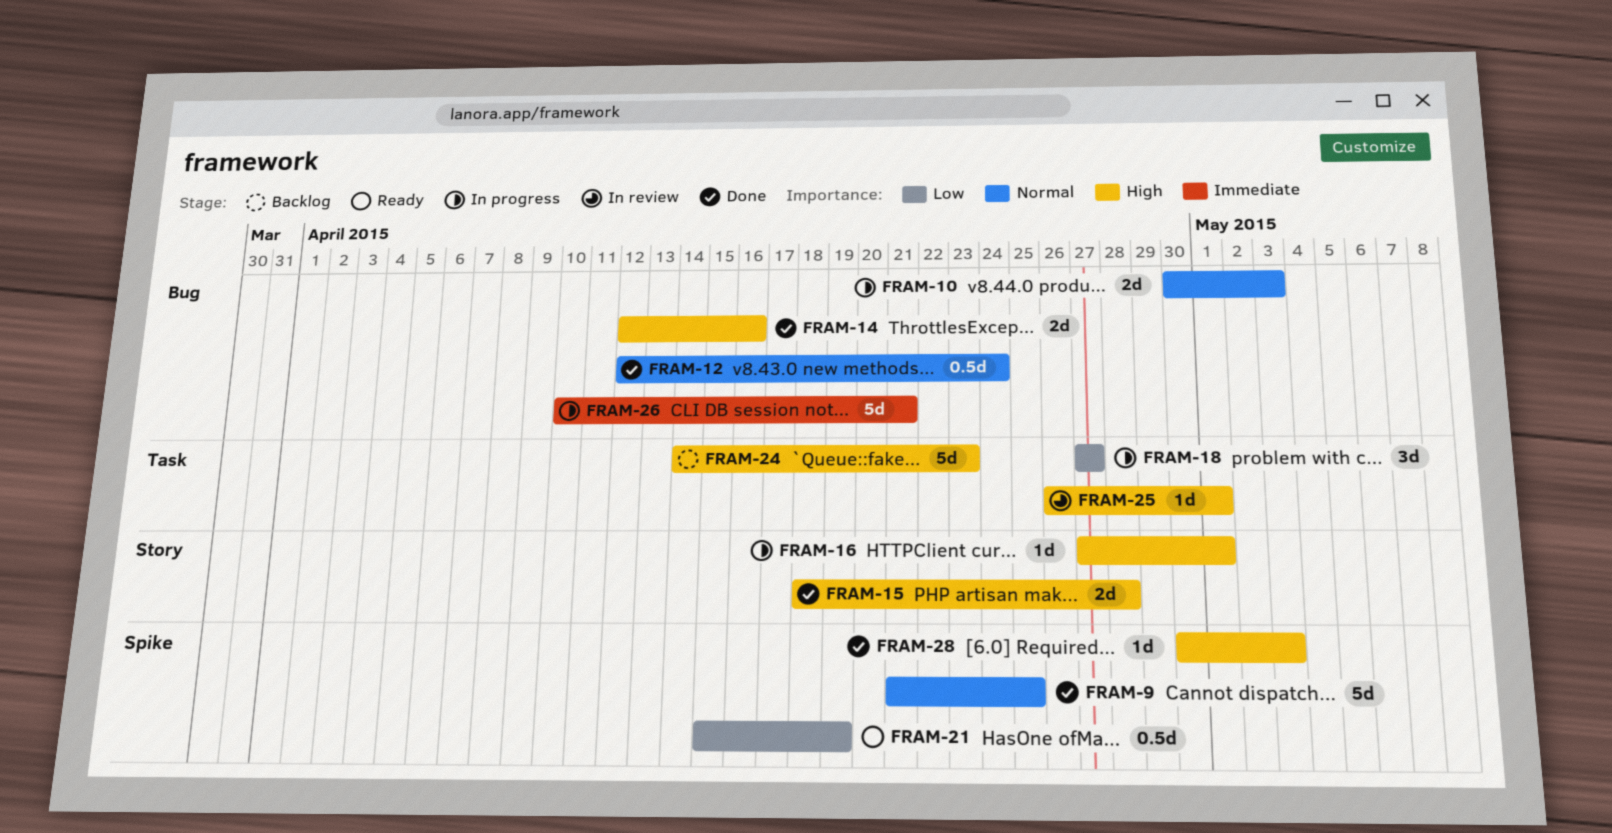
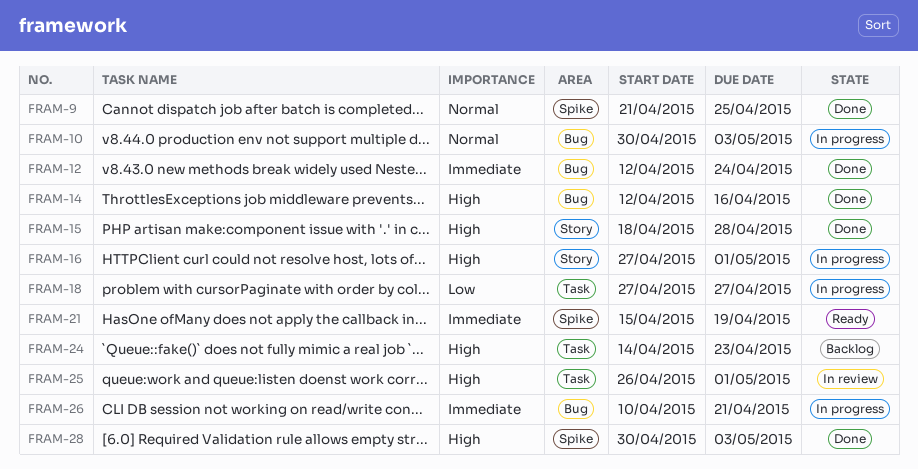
FRAM-12, priority: Normal -> Immediate
FRAM-21, priority: Low -> Immediate

